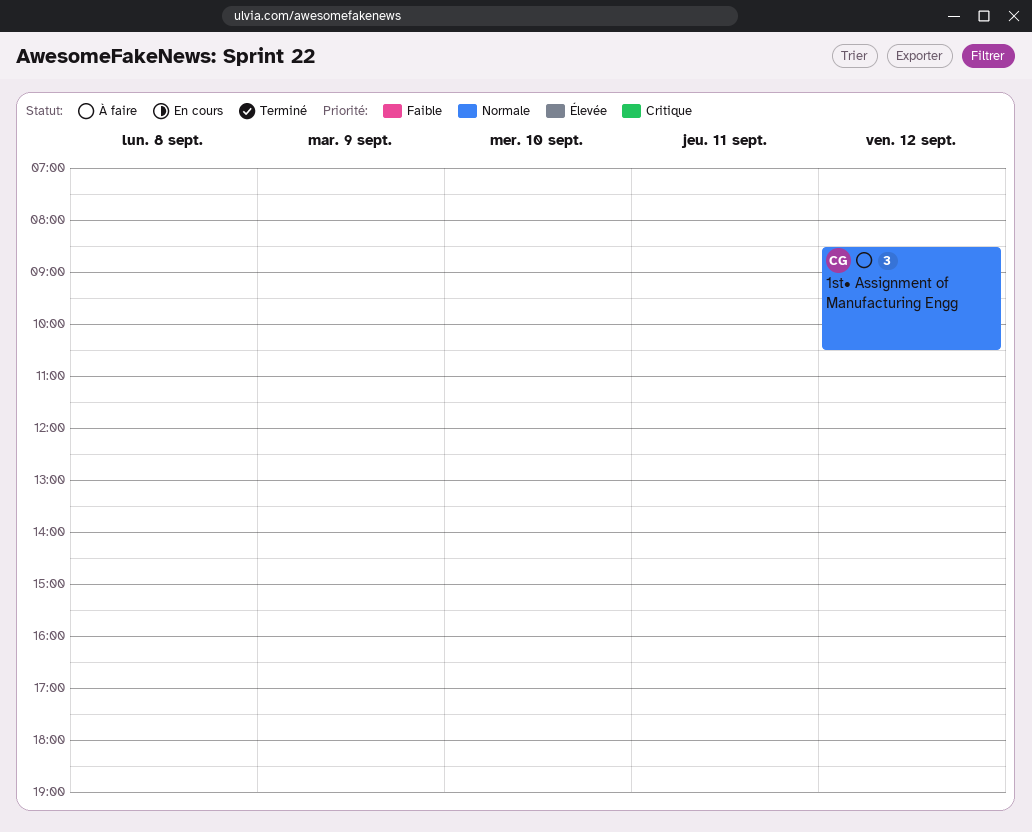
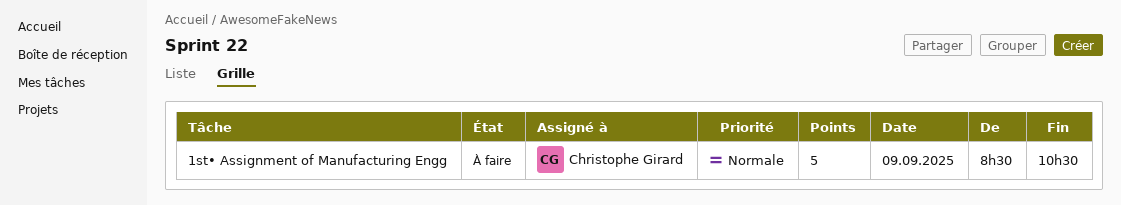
1st• Assignment of Manufacturing Engg, estimate: 3 -> 5
1st• Assignment of Manufacturing Engg, day: Sep 12 -> Sep 9

